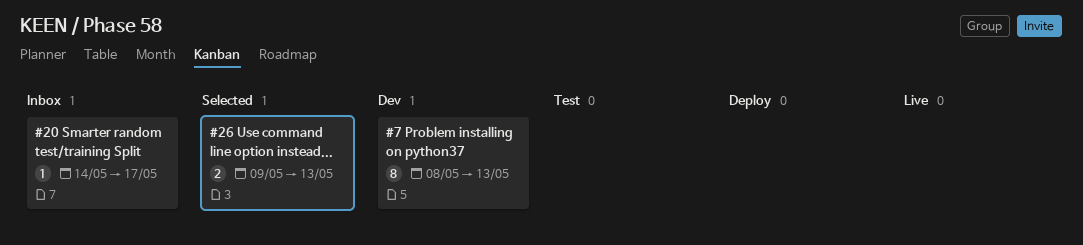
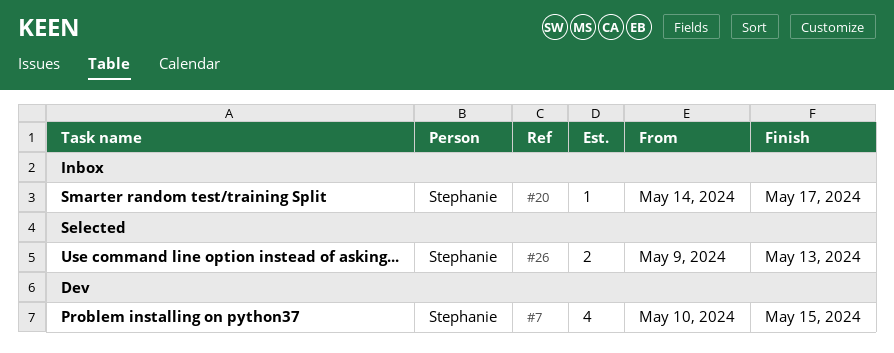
#7, estimate: 8 -> 4
#7, start: May 8 -> May 10
#7, due: May 13 -> May 15

